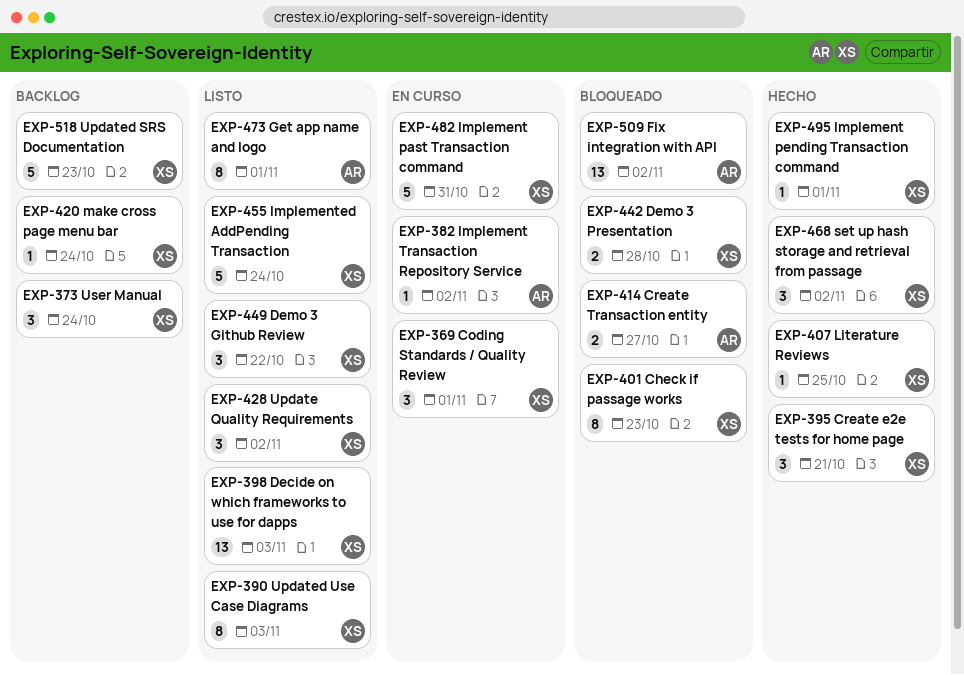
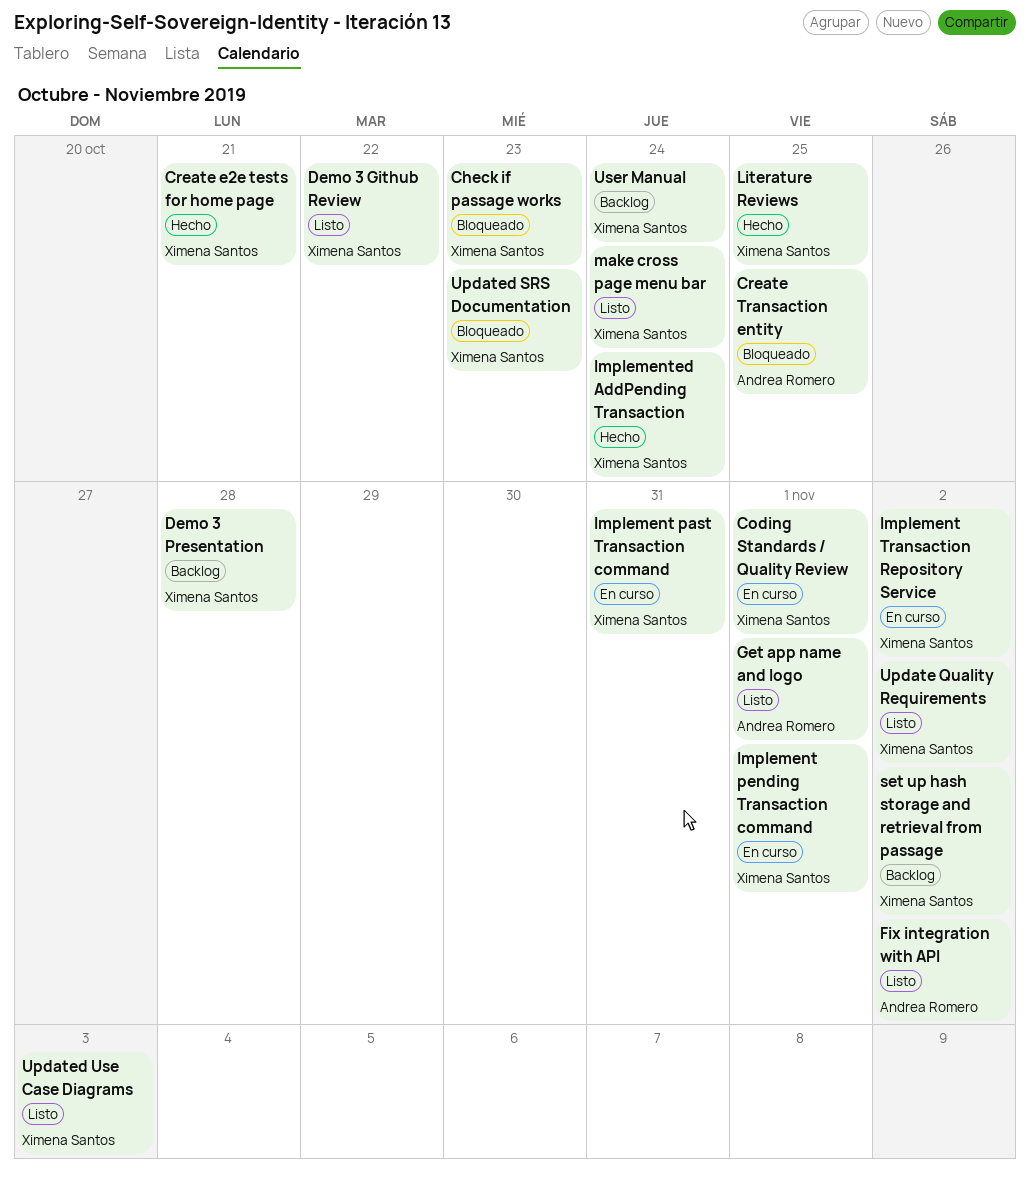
Create Transaction entity, due: Oct 27 -> Oct 25
Decide on which frameworks to use for dapps: present -> none
Demo 3 Presentation, status: Bloqueado -> Backlog
Fix integration with API, status: Bloqueado -> Listo
Implement pending Transaction command, status: Hecho -> En curso
Implement Transaction Repository Service, owner: Andrea Romero -> Ximena Santos
Implemented AddPending Transaction, status: Listo -> Hecho
make cross page menu bar, status: Backlog -> Listo
set up hash storage and retrieval from passage, status: Hecho -> Backlog
Updated SRS Documentation, status: Backlog -> Bloqueado

